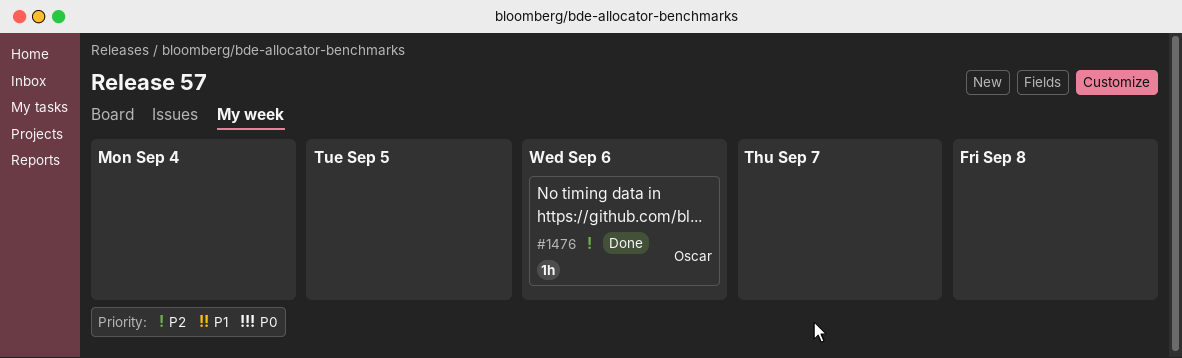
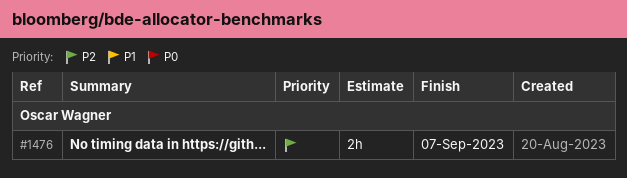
#1476, estimate: 1h -> 2h
#1476, due: Sep 6 -> Sep 7

